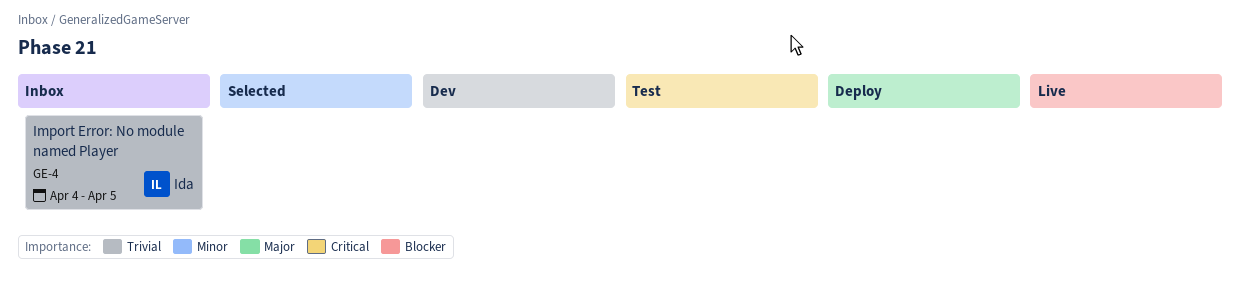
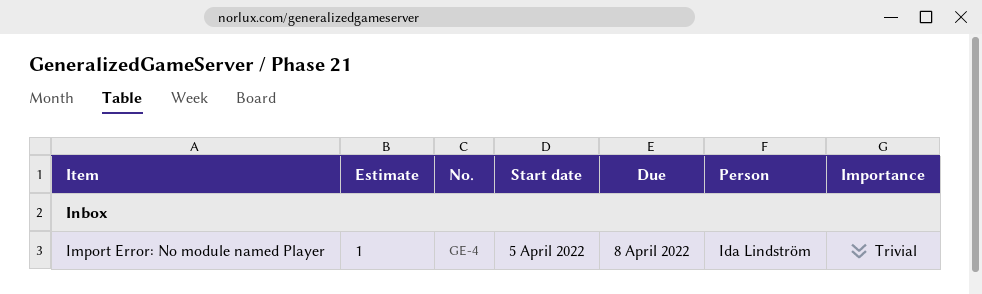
GE-4, start: Apr 4 -> Apr 5
GE-4, due: Apr 5 -> Apr 8

